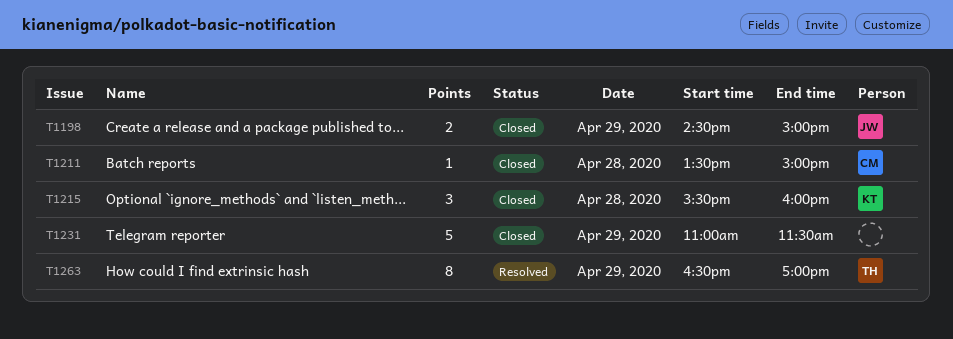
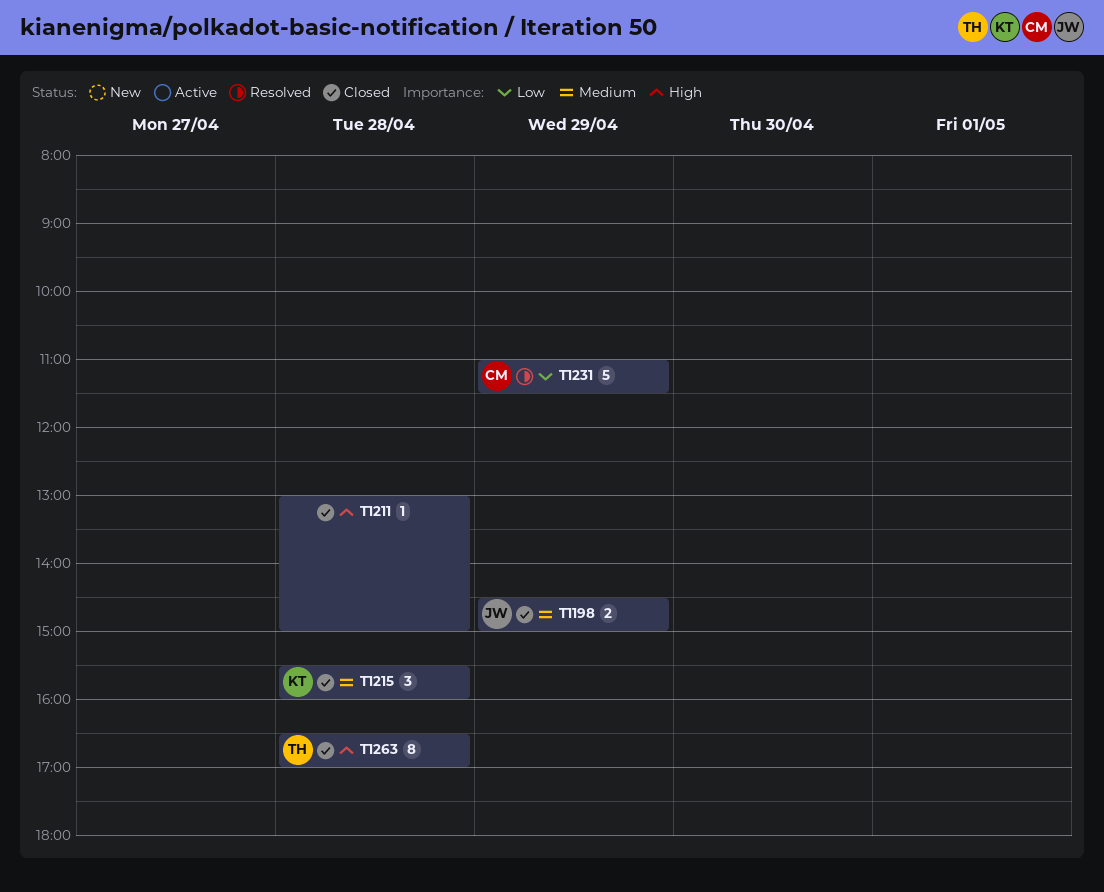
T1211, owner: CM -> none
T1211, begins: 13:30 -> 13:00
T1231, status: Closed -> Resolved
T1231, owner: none -> CM
T1263, status: Resolved -> Closed
T1263, day: Apr 29 -> Apr 28

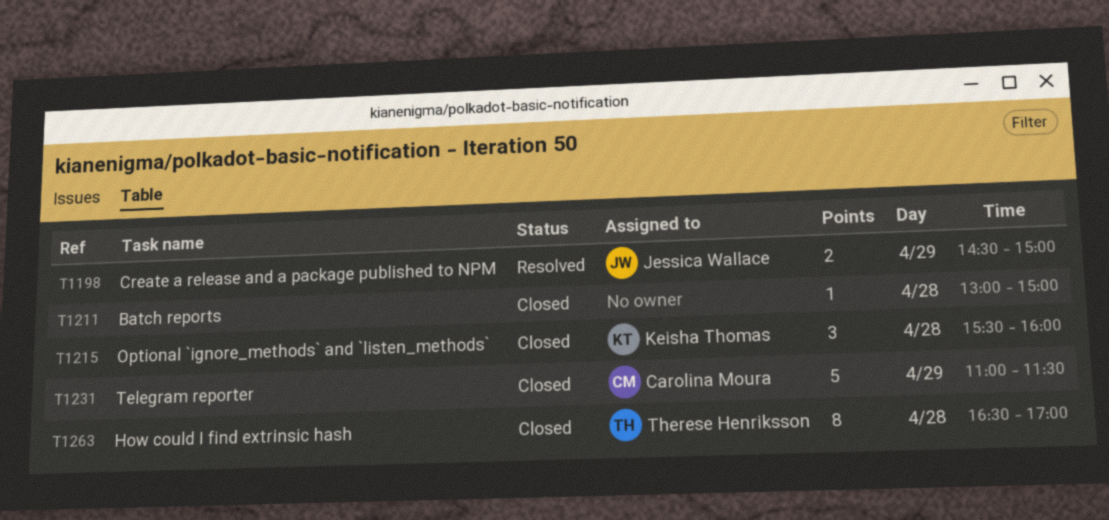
T1198, status: Closed -> Resolved
T1231, status: Resolved -> Closed

